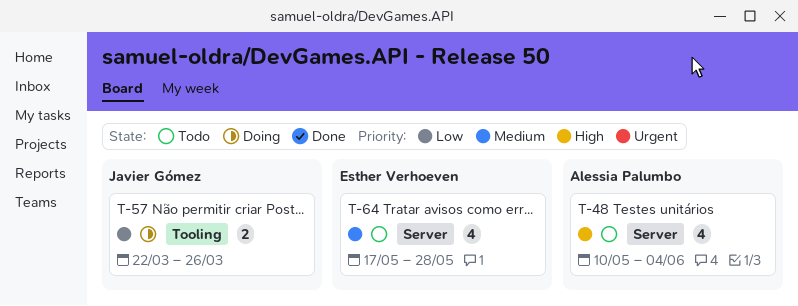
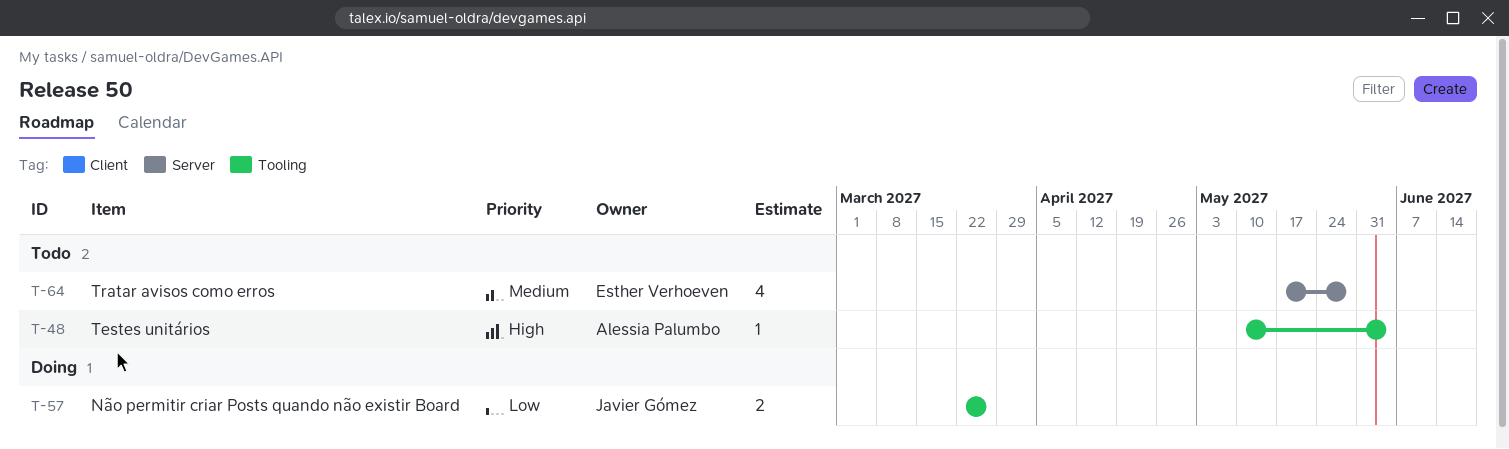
T-48, label: Server -> Tooling
T-48, estimate: 4 -> 1

